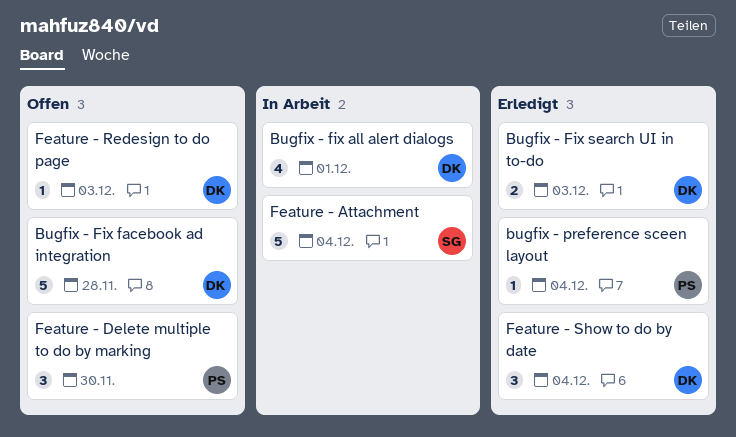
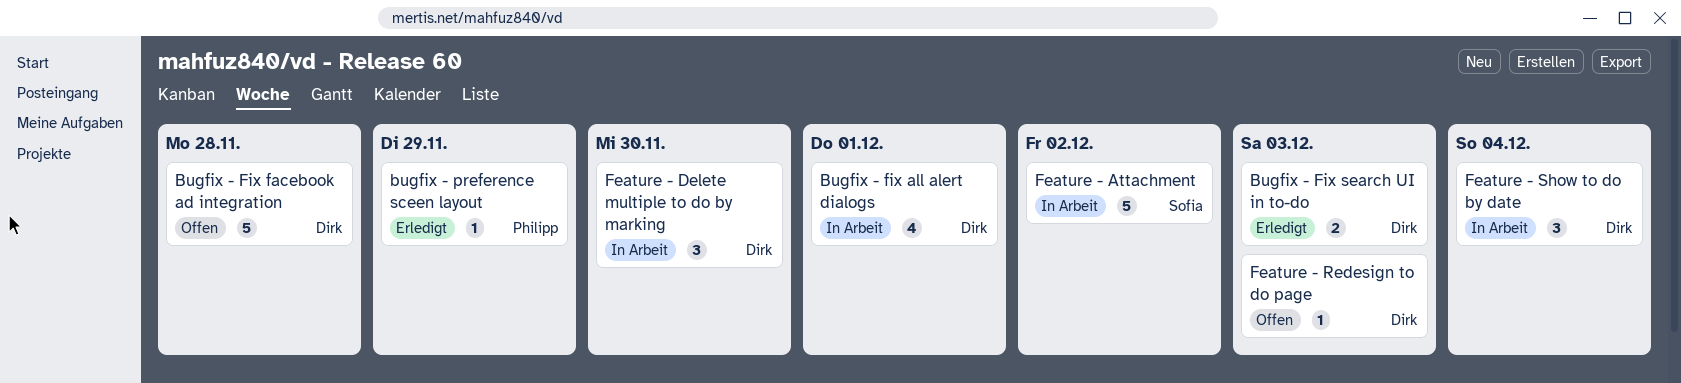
bugfix - preference sceen layout, due: Dec 4 -> Nov 29
Feature - Attachment, due: Dec 4 -> Dec 2
Feature - Delete multiple to do by marking, status: Offen -> In Arbeit
Feature - Delete multiple to do by marking, owner: Philipp -> Dirk
Feature - Show to do by date, status: Erledigt -> In Arbeit

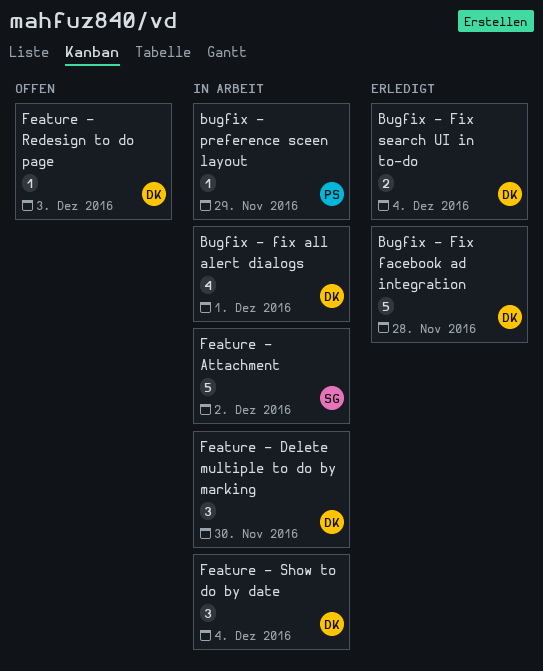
Bugfix - Fix facebook ad integration, status: Offen -> Erledigt
Bugfix - Fix search UI in to-do, due: Dec 3 -> Dec 4
bugfix - preference sceen layout, status: Erledigt -> In Arbeit

